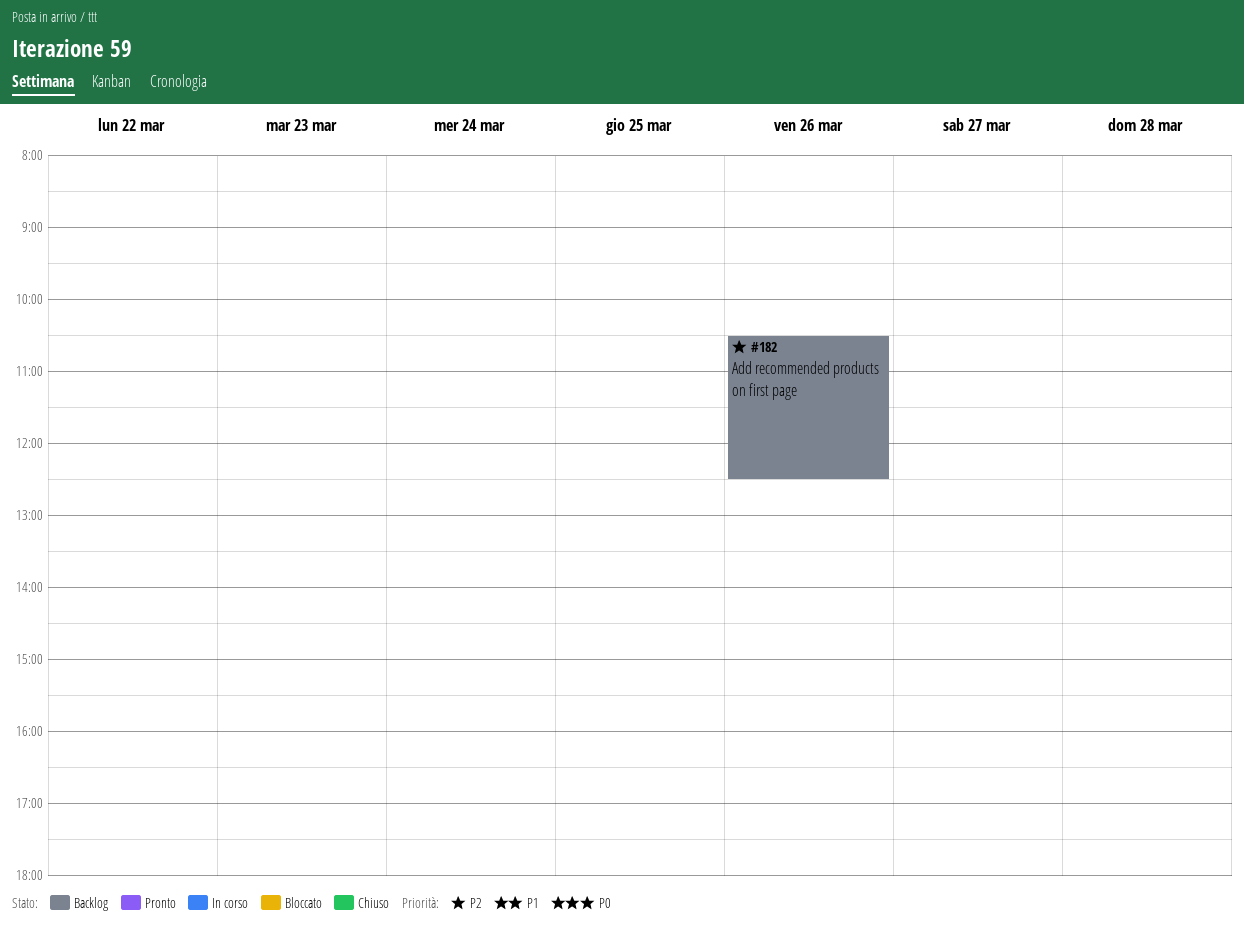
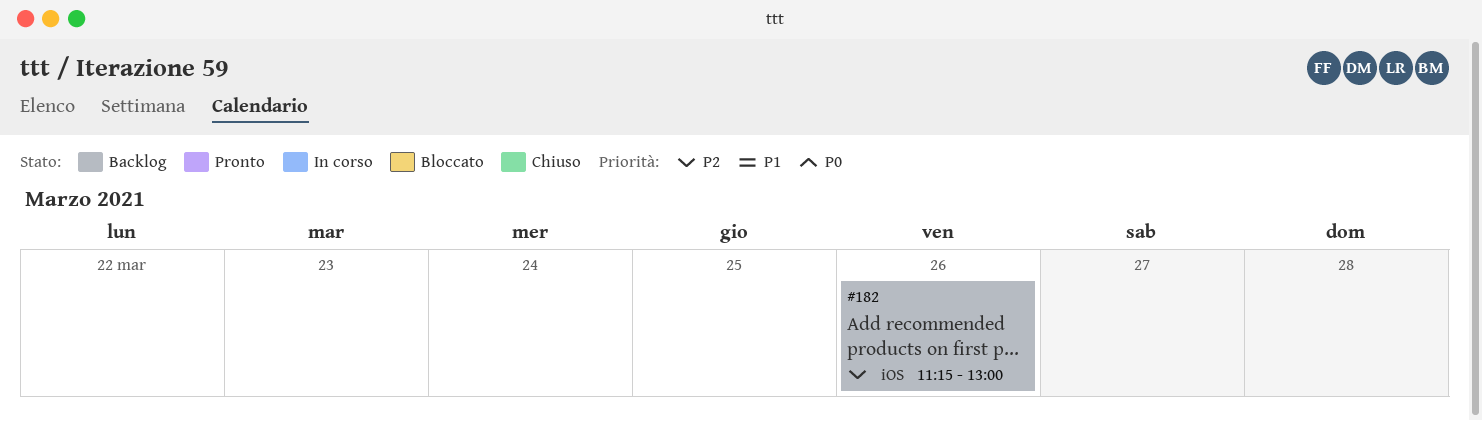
#182, begins: 10:30 -> 11:15
#182, ends: 12:30 -> 13:00

